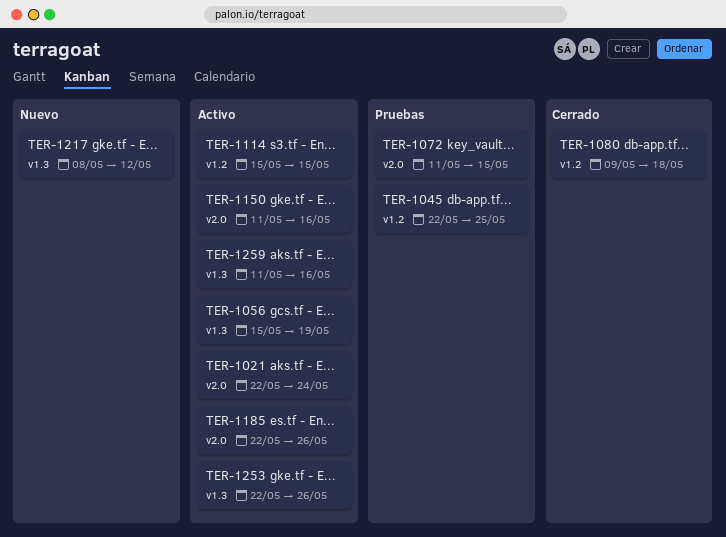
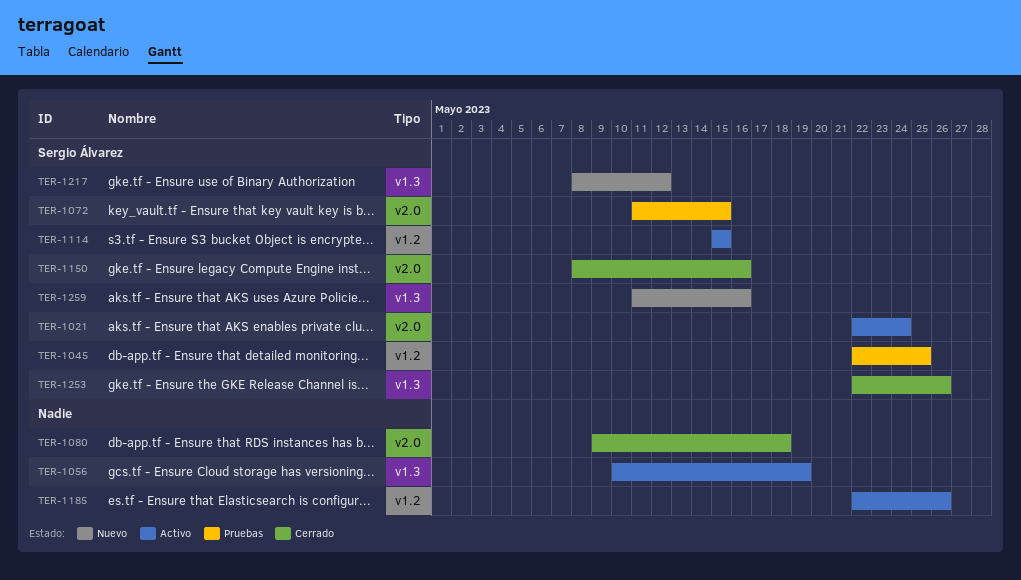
TER-1056, start: May 15 -> May 10
TER-1080, label: v1.2 -> v2.0
TER-1150, status: Activo -> Cerrado
TER-1150, start: May 11 -> May 8
TER-1185, label: v2.0 -> v1.2
TER-1253, status: Activo -> Cerrado
TER-1259, status: Activo -> Nuevo

